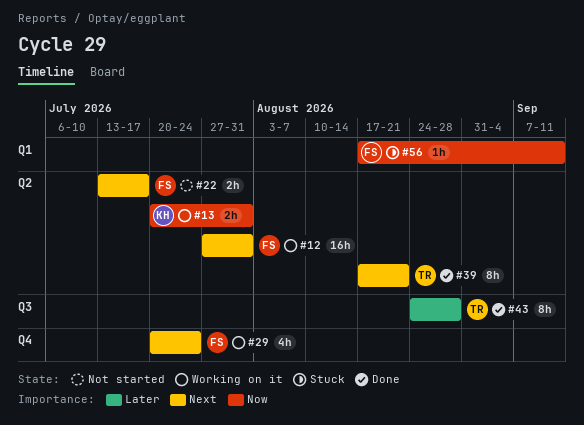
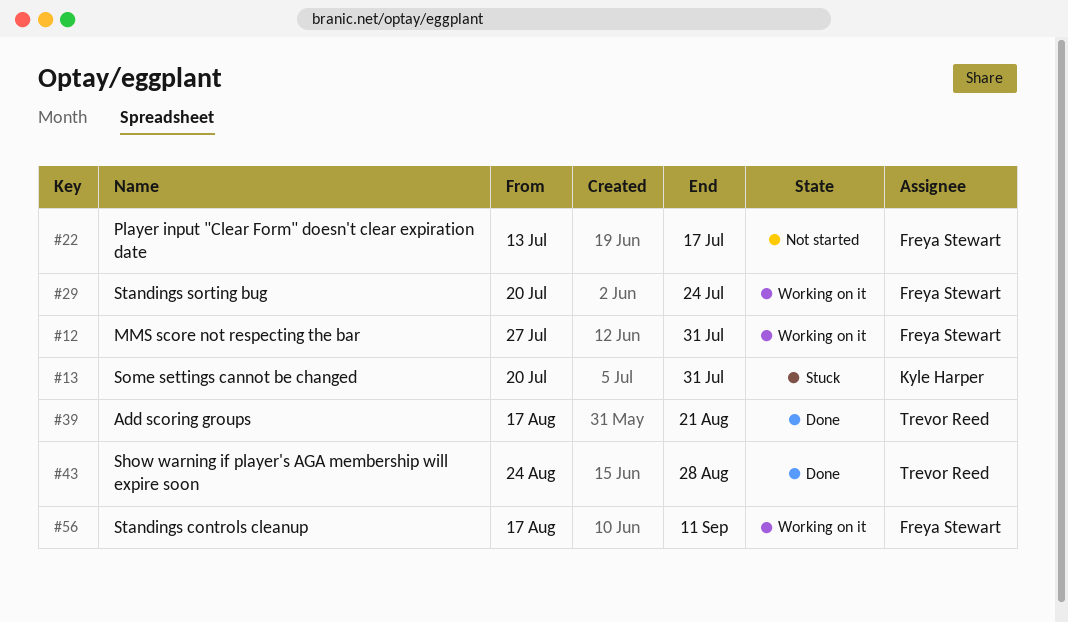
#13, status: Working on it -> Stuck
#56, status: Stuck -> Working on it

